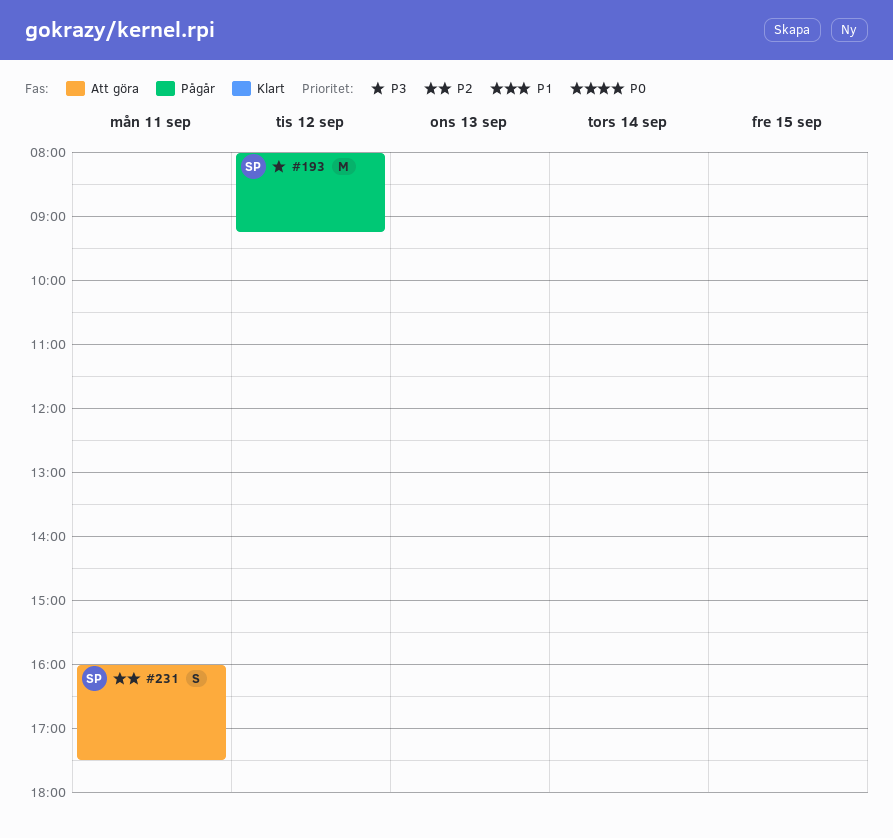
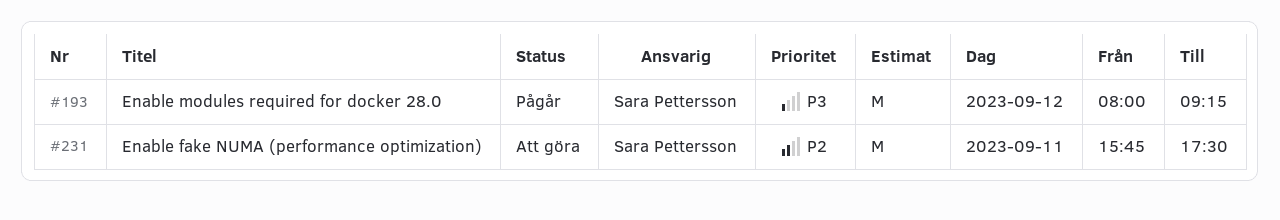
#231, estimate: S -> M
#231, begins: 16:00 -> 15:45

